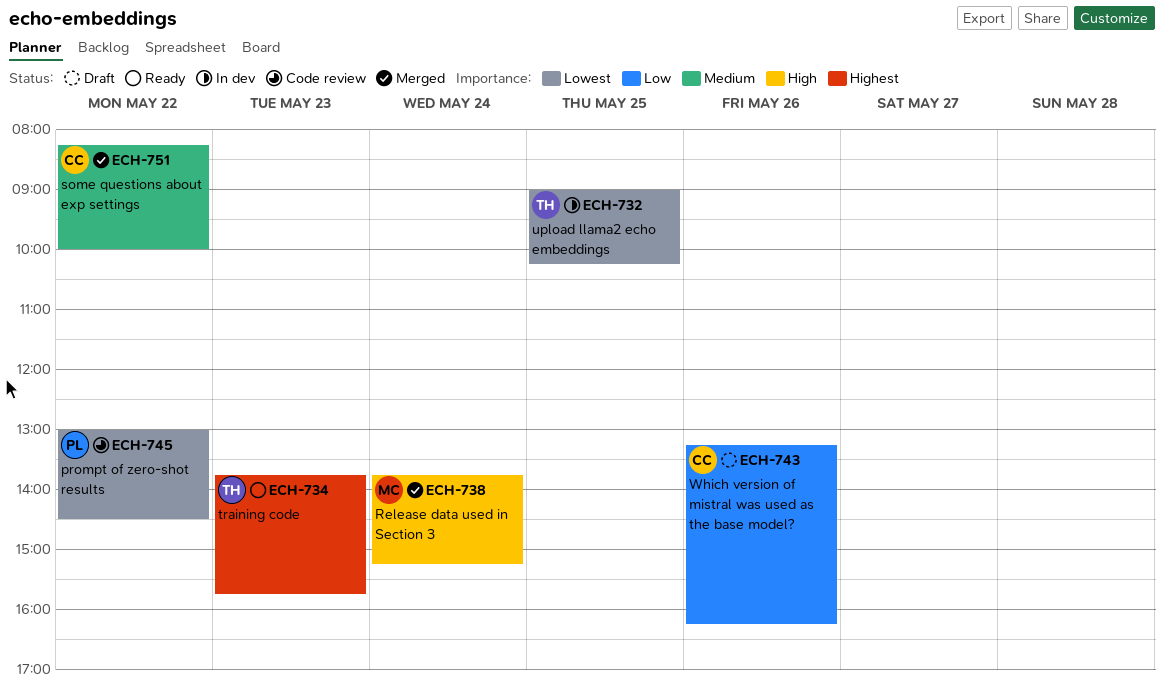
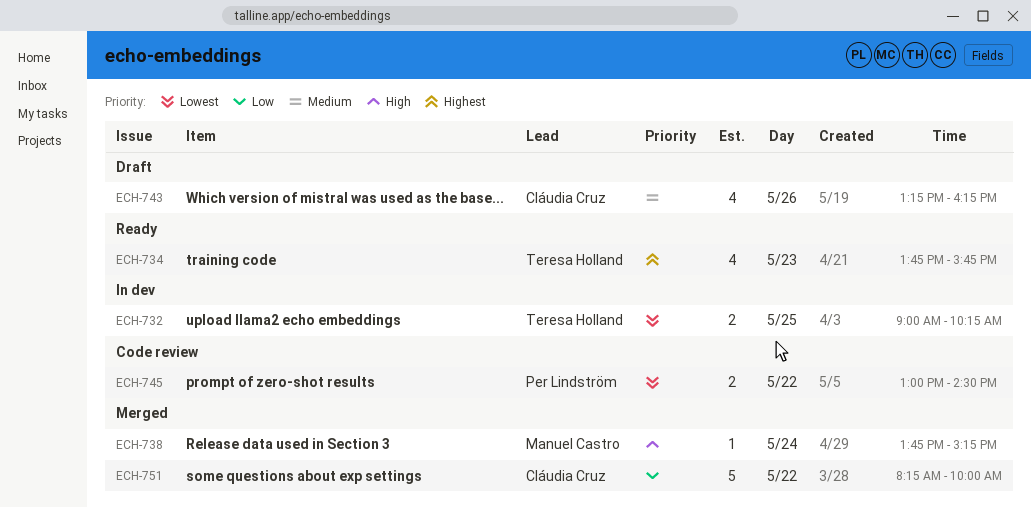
ECH-743, priority: Low -> Medium
ECH-751, priority: Medium -> Low

